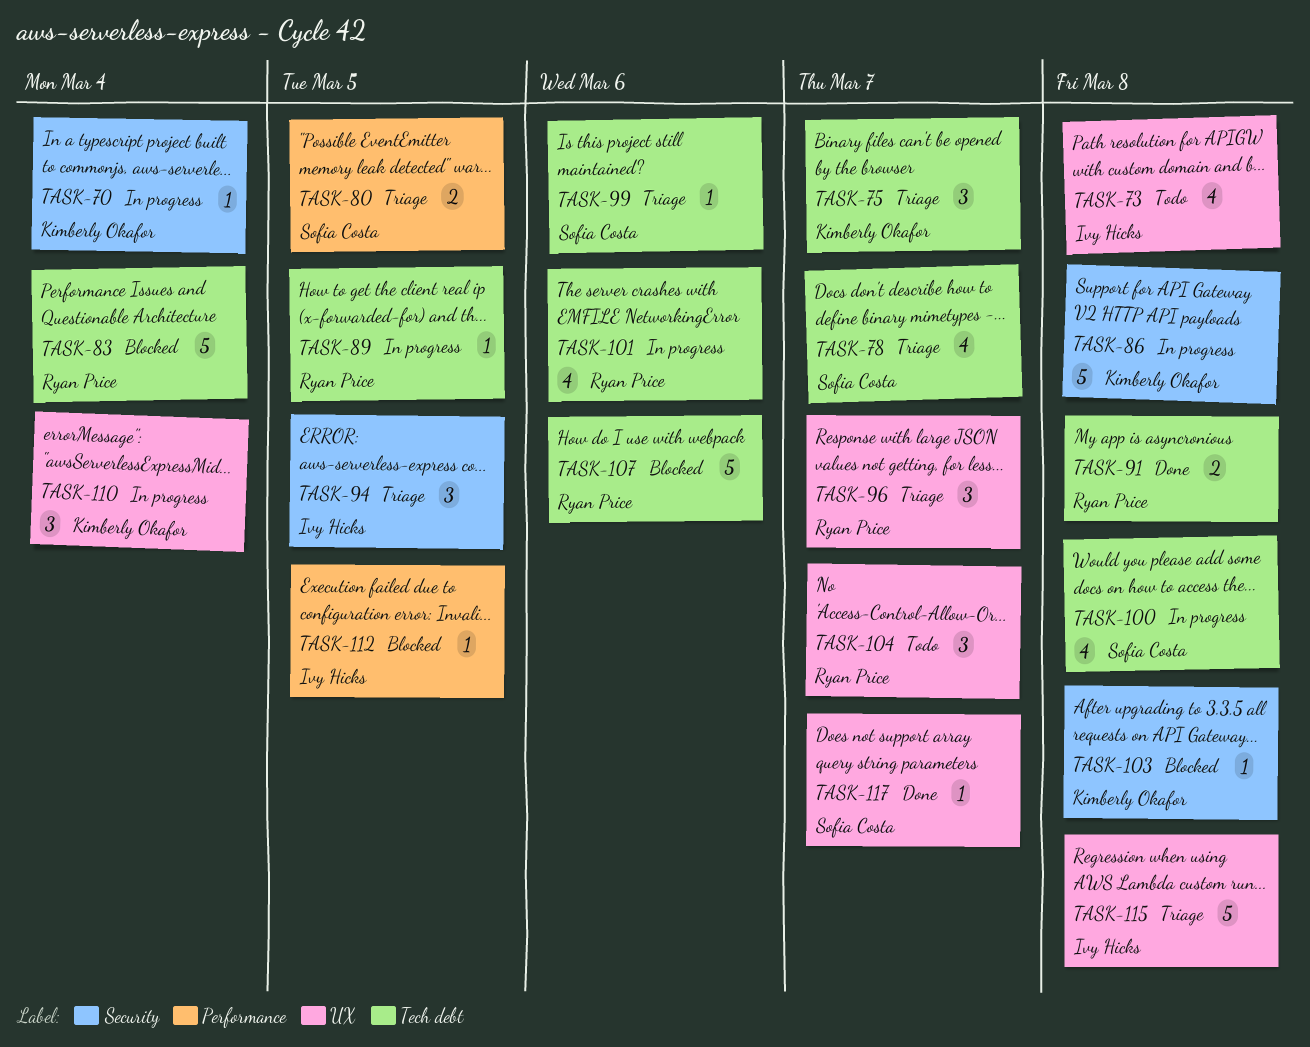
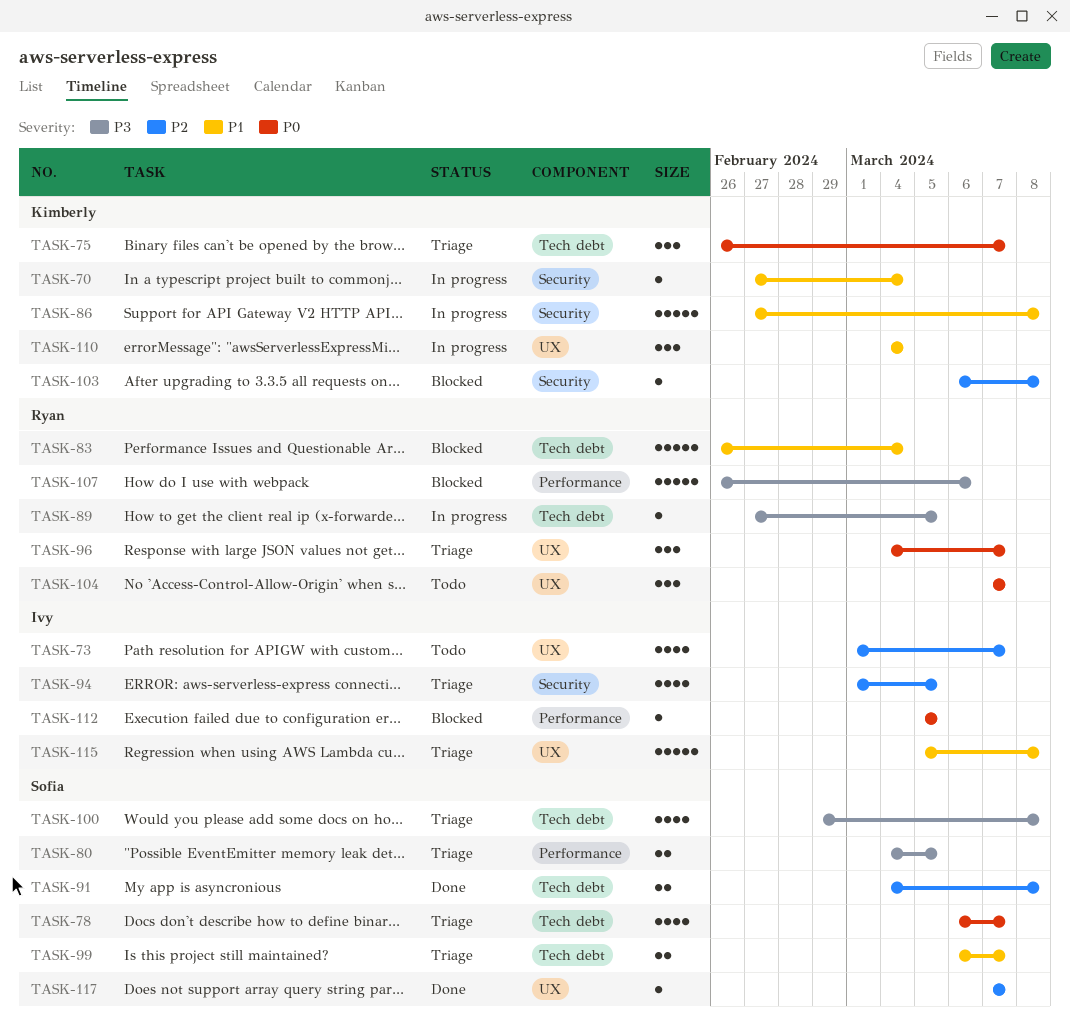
TASK-73, due: Mar 8 -> Mar 7
TASK-91, owner: Ryan Price -> Sofia Costa
TASK-94, estimate: 3 -> 4
TASK-99, estimate: 1 -> 2
TASK-99, due: Mar 6 -> Mar 7
TASK-100, status: In progress -> Triage
TASK-101: present -> none
TASK-107, label: Tech debt -> Performance

